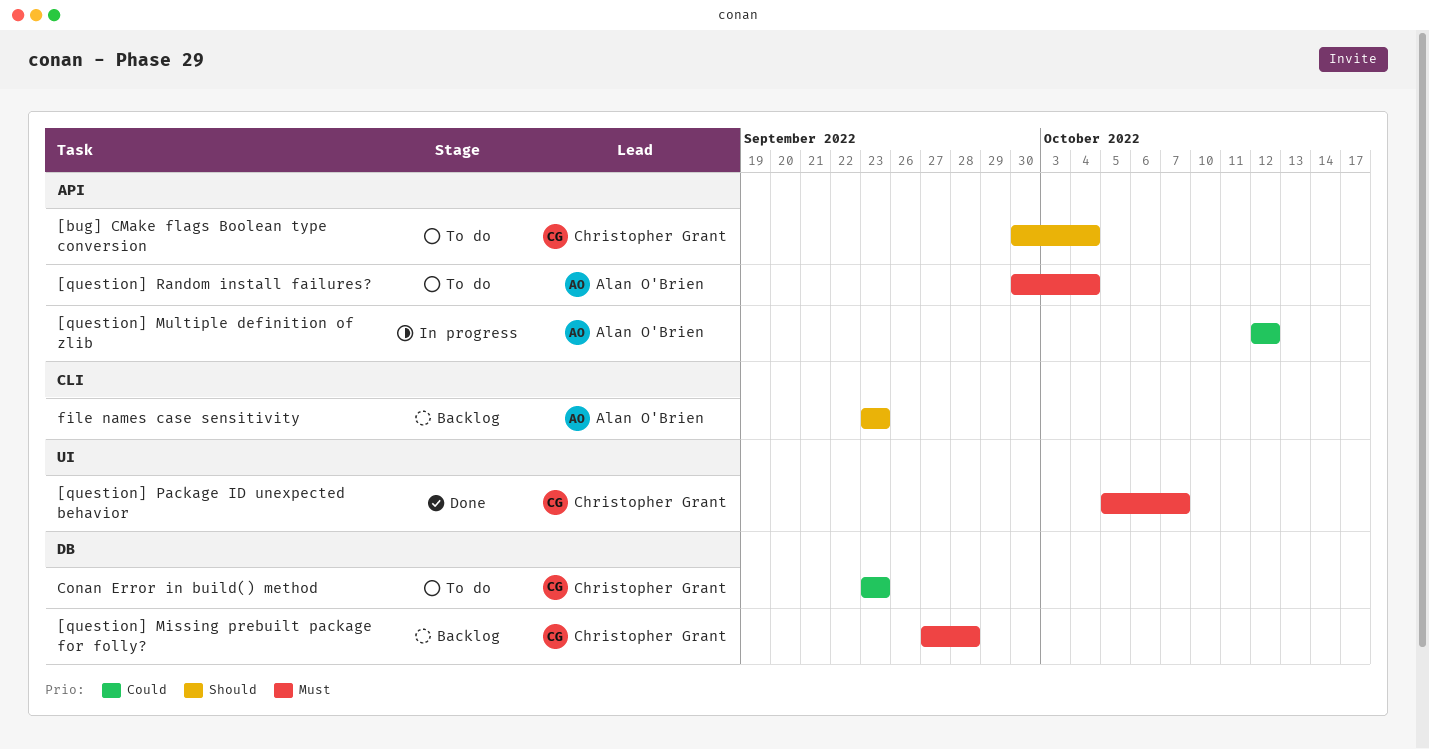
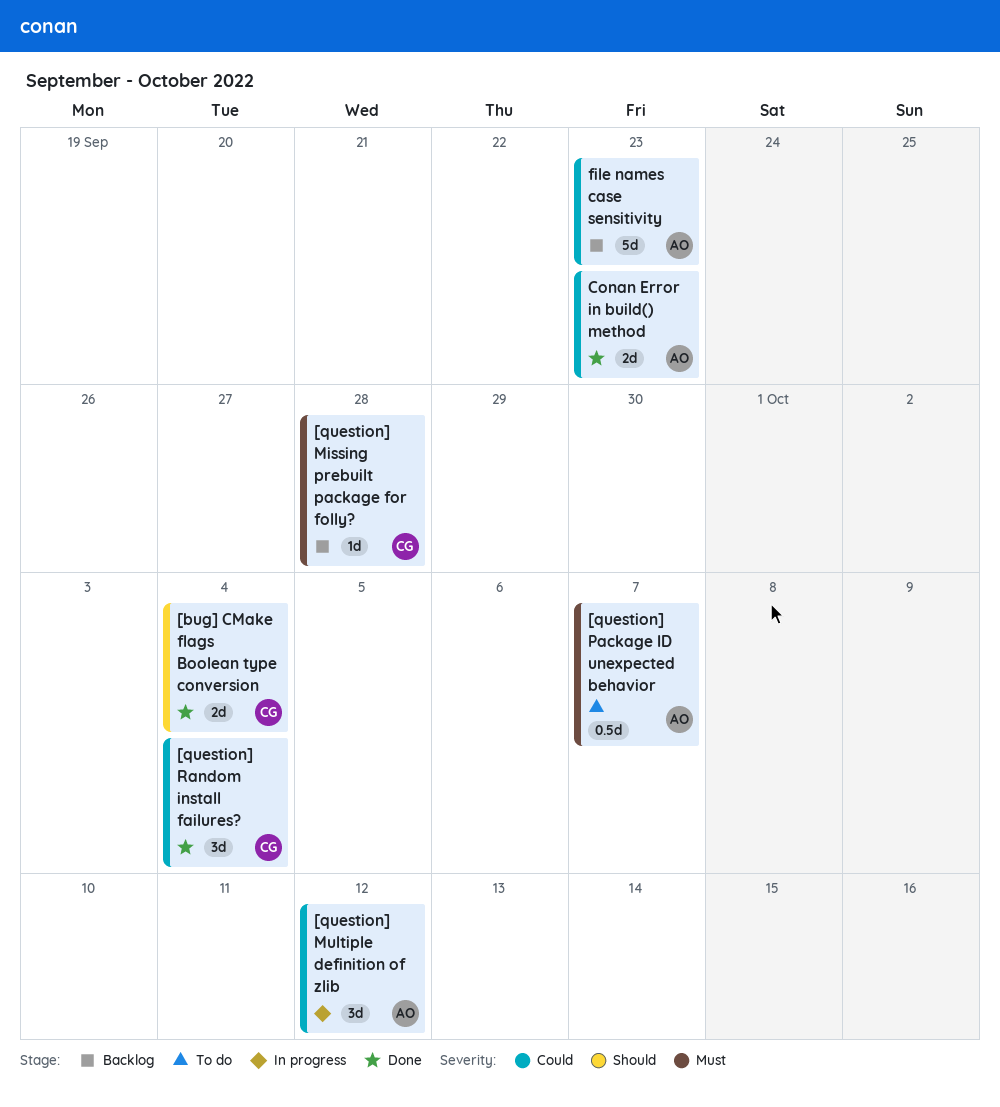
[bug] CMake flags Boolean type conversion, status: To do -> Done
[question] Package ID unexpected behavior, status: Done -> To do
[question] Package ID unexpected behavior, owner: Christopher Grant -> Alan O'Brien
[question] Random install failures?, status: To do -> Done
[question] Random install failures?, owner: Alan O'Brien -> Christopher Grant
[question] Random install failures?, priority: Must -> Could
Conan Error in build() method, status: To do -> Done
Conan Error in build() method, owner: Christopher Grant -> Alan O'Brien
file names case sensitivity, priority: Should -> Could

